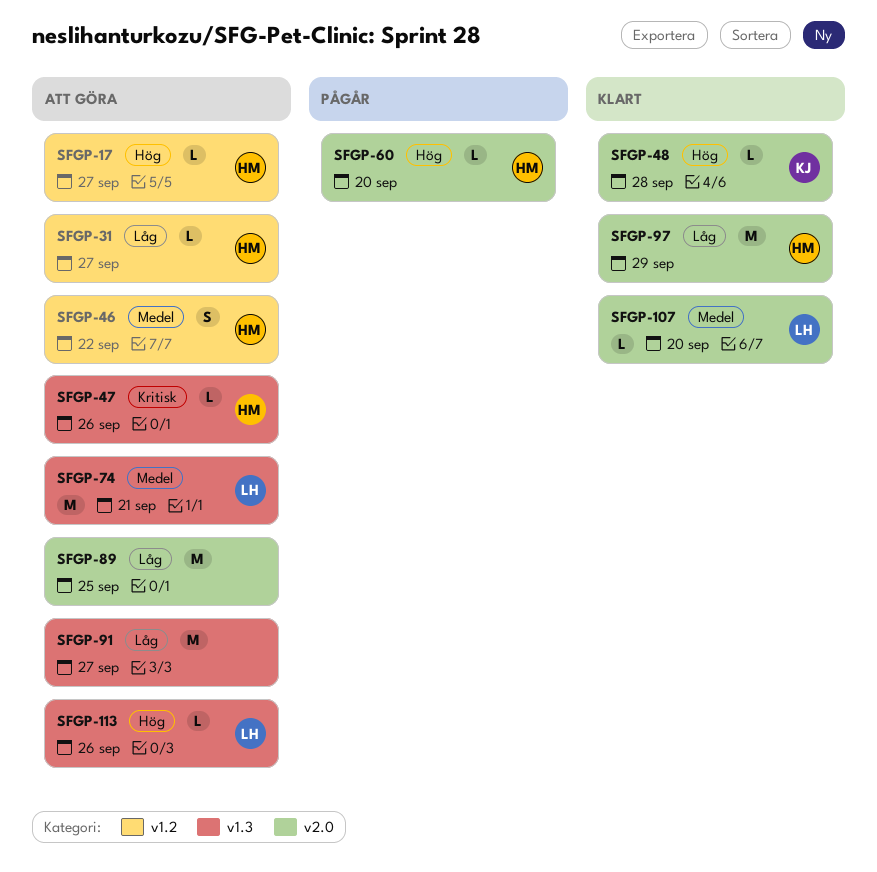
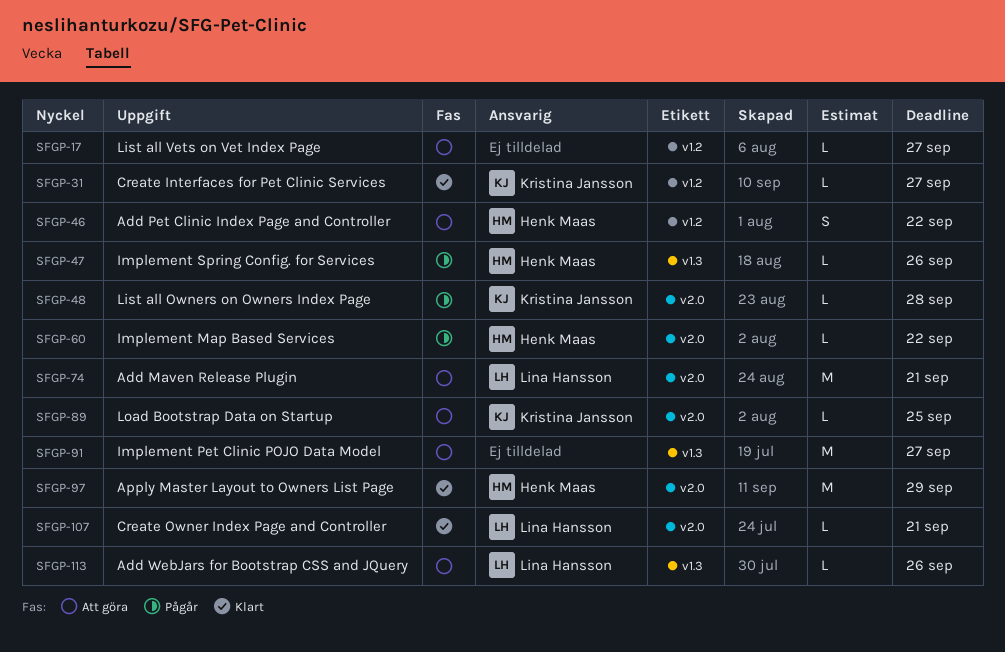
SFGP-17, owner: Henk Maas -> none
SFGP-31, status: Att göra -> Klart
SFGP-31, owner: Henk Maas -> Kristina Jansson
SFGP-47, status: Att göra -> Pågår
SFGP-48, status: Klart -> Pågår
SFGP-60, due: Sep 20 -> Sep 22
SFGP-74, label: v1.3 -> v2.0
SFGP-89, owner: none -> Kristina Jansson
SFGP-89, estimate: M -> L
SFGP-107, due: Sep 20 -> Sep 21

